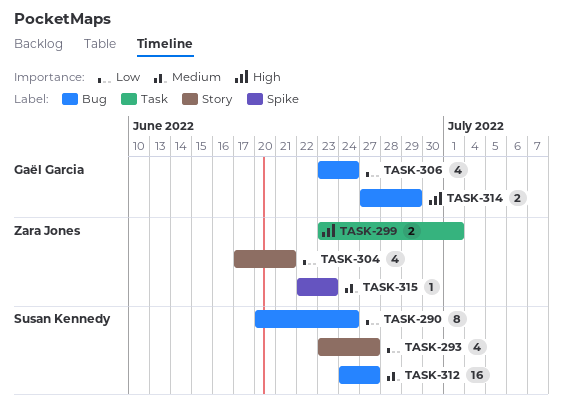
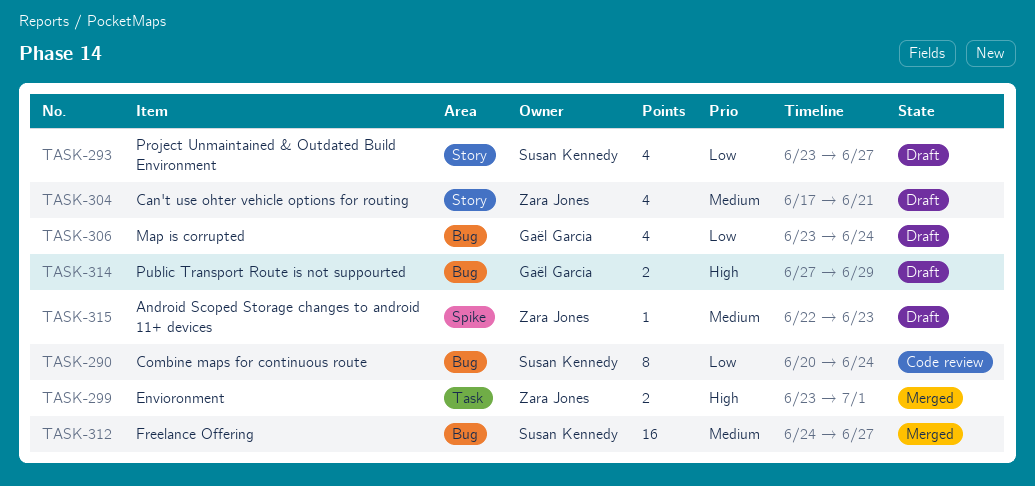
TASK-304, priority: Low -> Medium

